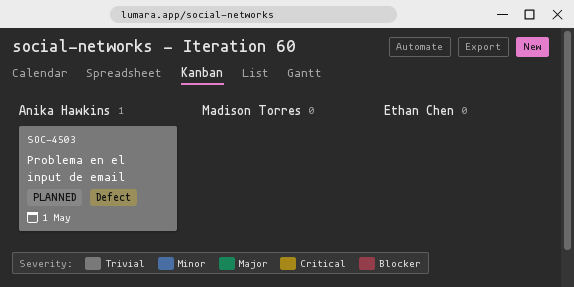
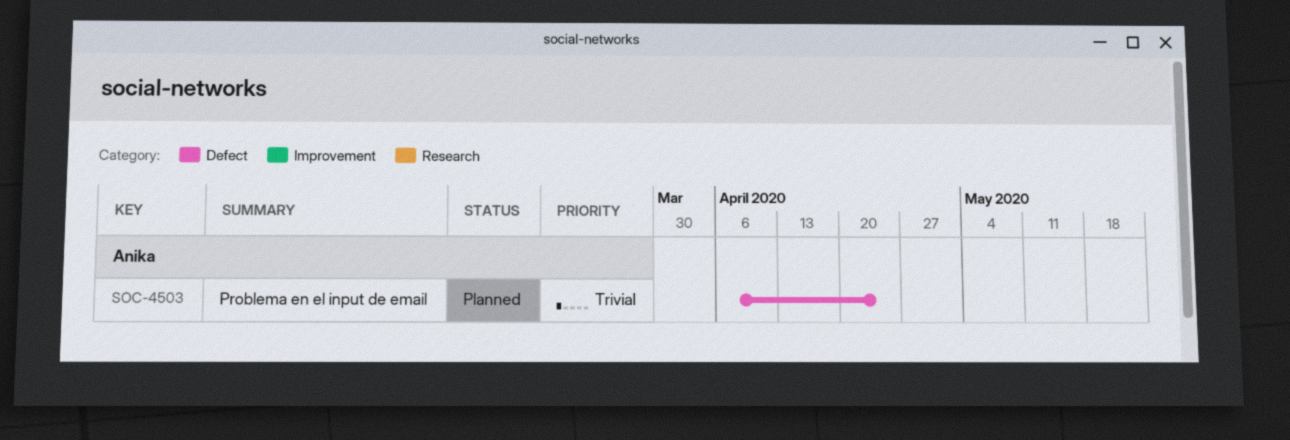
SOC-4503, due: May 1 -> Apr 24

